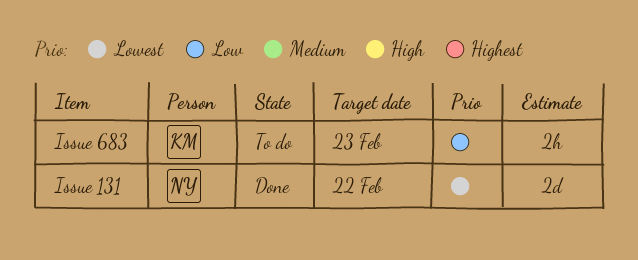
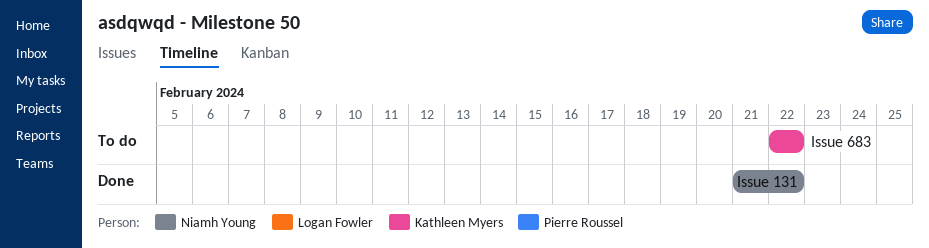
Issue 683, due: Feb 23 -> Feb 22

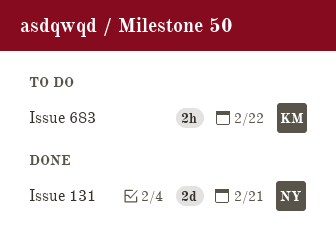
Issue 131, due: Feb 22 -> Feb 21

